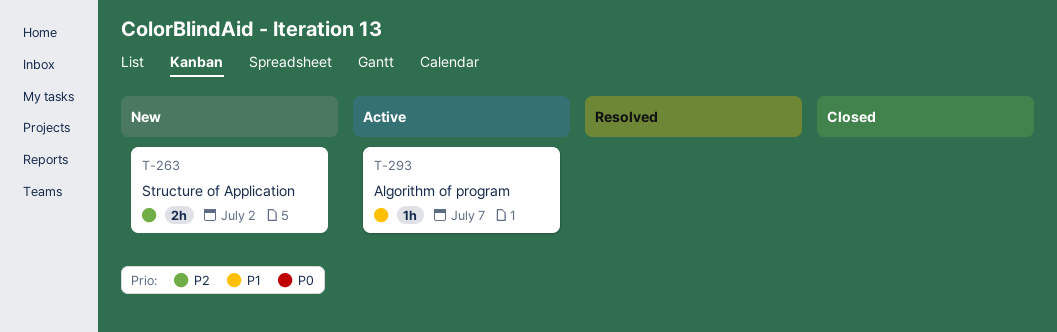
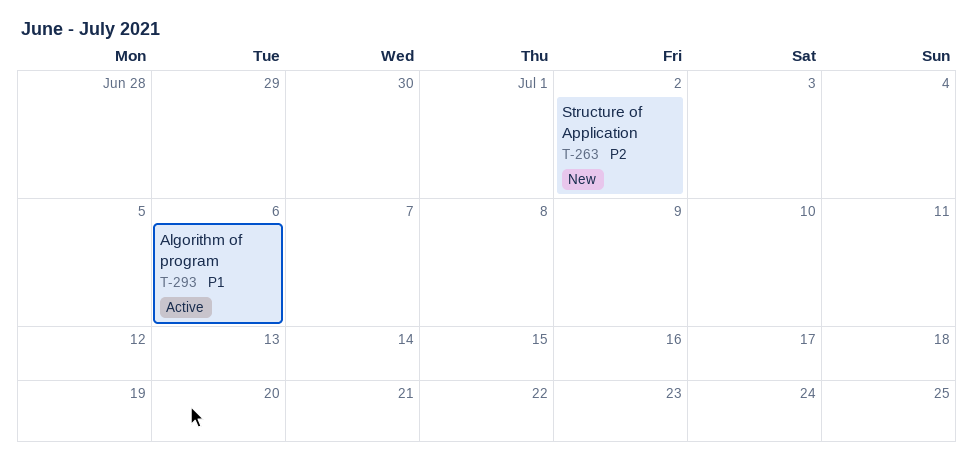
T-293, due: Jul 7 -> Jul 6

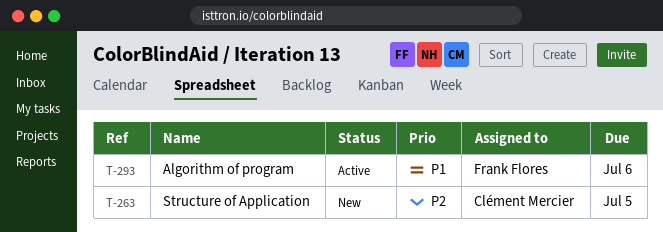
T-263, due: Jul 2 -> Jul 5

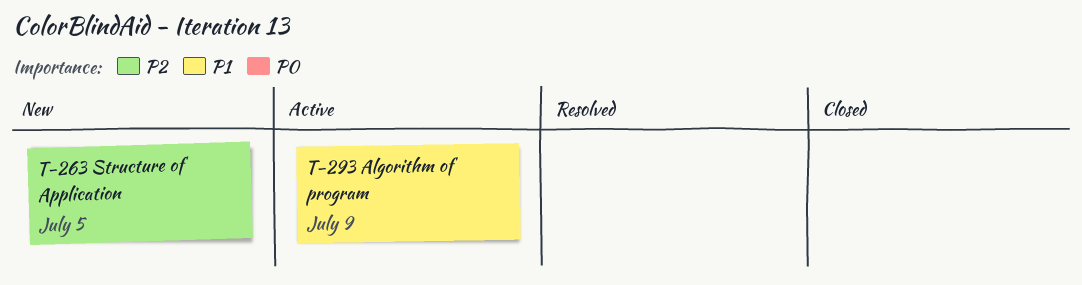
T-293, due: Jul 6 -> Jul 9

